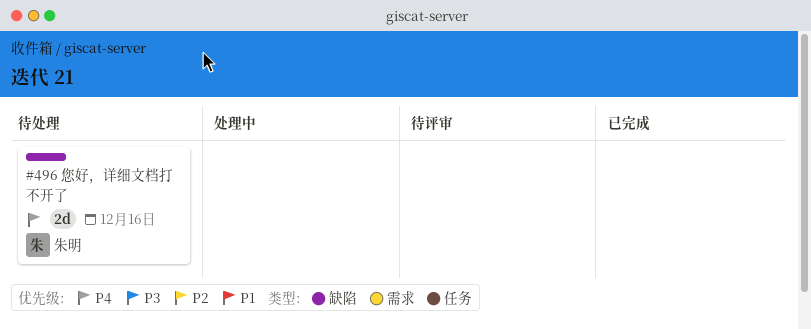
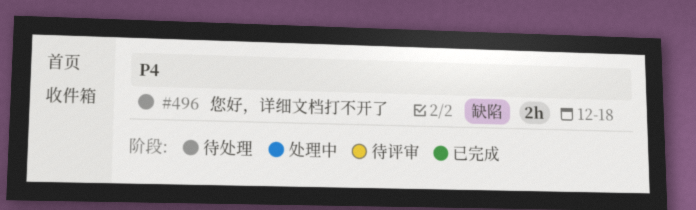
#496, estimate: 2d -> 2h
#496, due: Dec 16 -> Dec 18

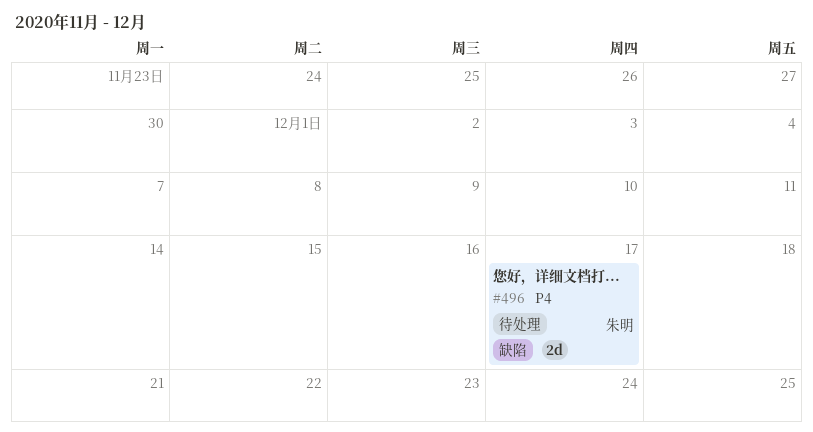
#496, estimate: 2h -> 2d
#496, due: Dec 18 -> Dec 17

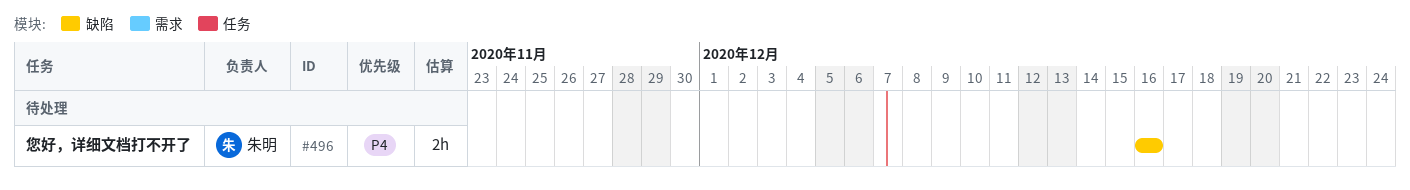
#496, estimate: 2d -> 2h
#496, due: Dec 17 -> Dec 16

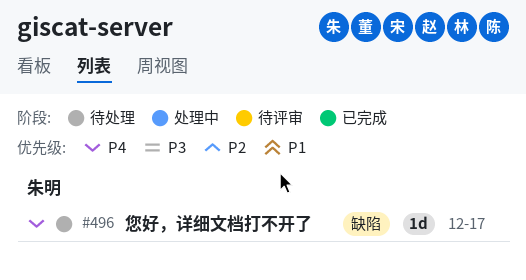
#496, estimate: 2h -> 1d
#496, due: Dec 16 -> Dec 17

